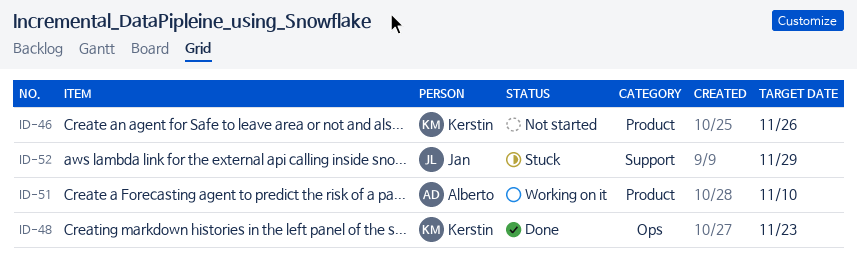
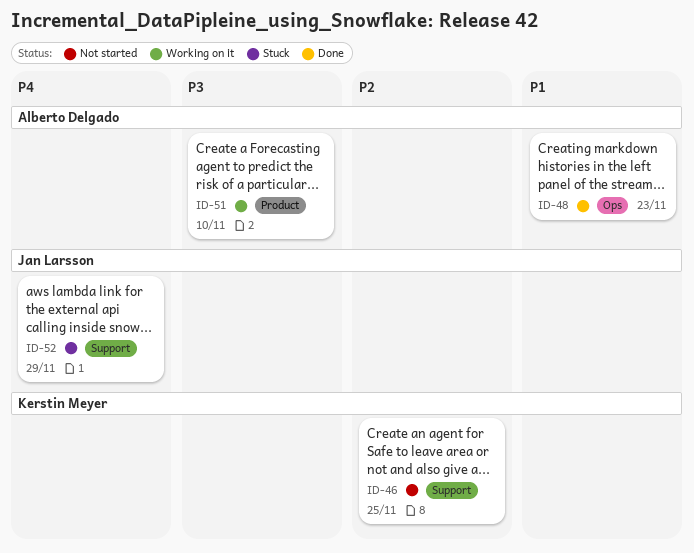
ID-46, label: Product -> Support
ID-46, due: Nov 26 -> Nov 25
ID-48, owner: Kerstin Meyer -> Alberto Delgado

